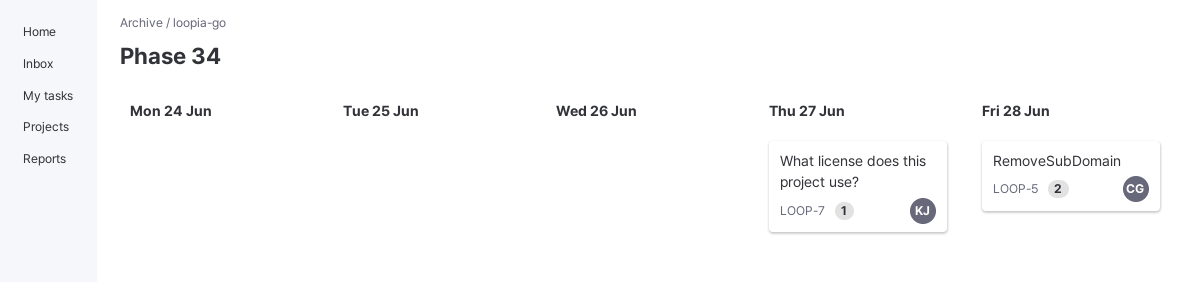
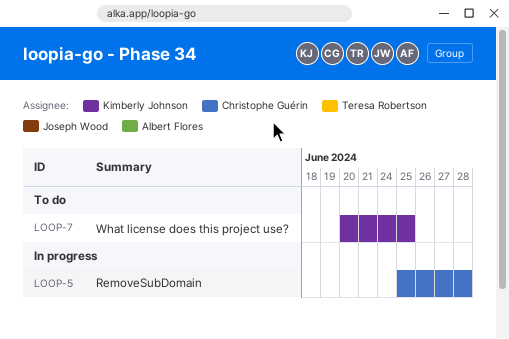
LOOP-7, due: Jun 27 -> Jun 25

